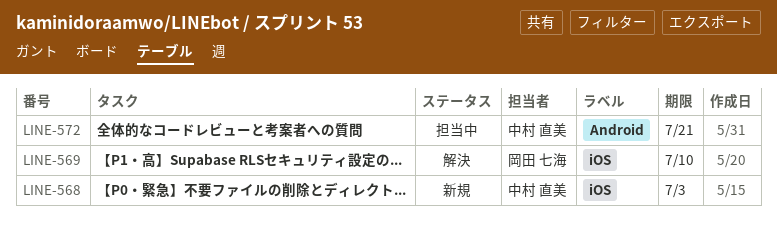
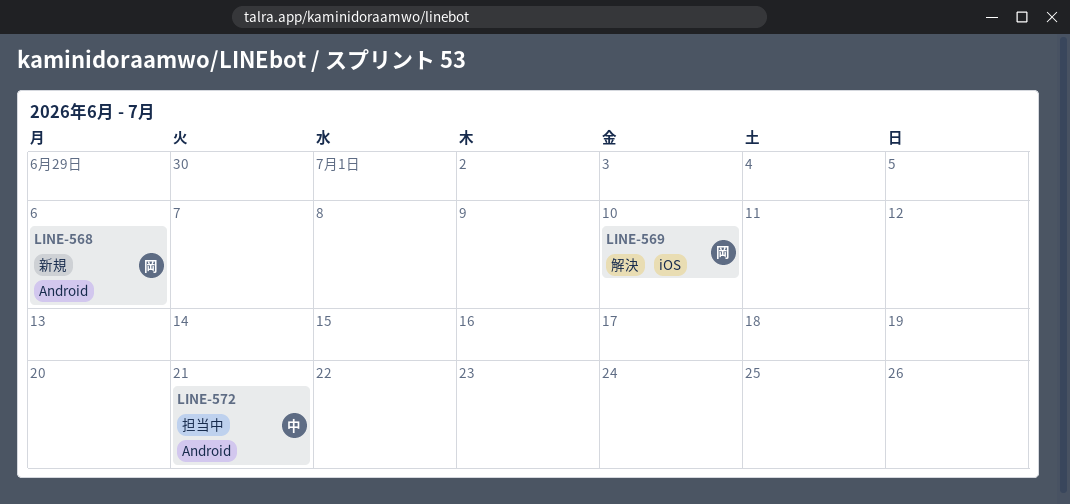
LINE-568, owner: 中村 直美 -> 岡田 七海
LINE-568, label: iOS -> Android
LINE-568, due: Jul 3 -> Jul 6

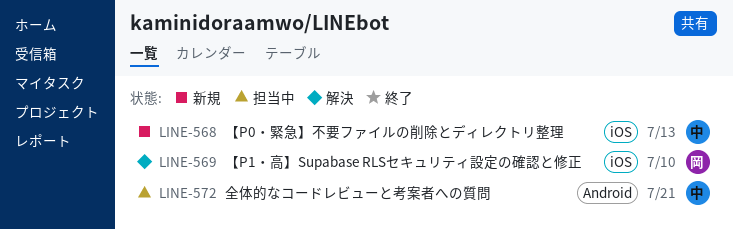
LINE-568, owner: 岡 -> 中
LINE-568, label: Android -> iOS
LINE-568, due: Jul 6 -> Jul 13

